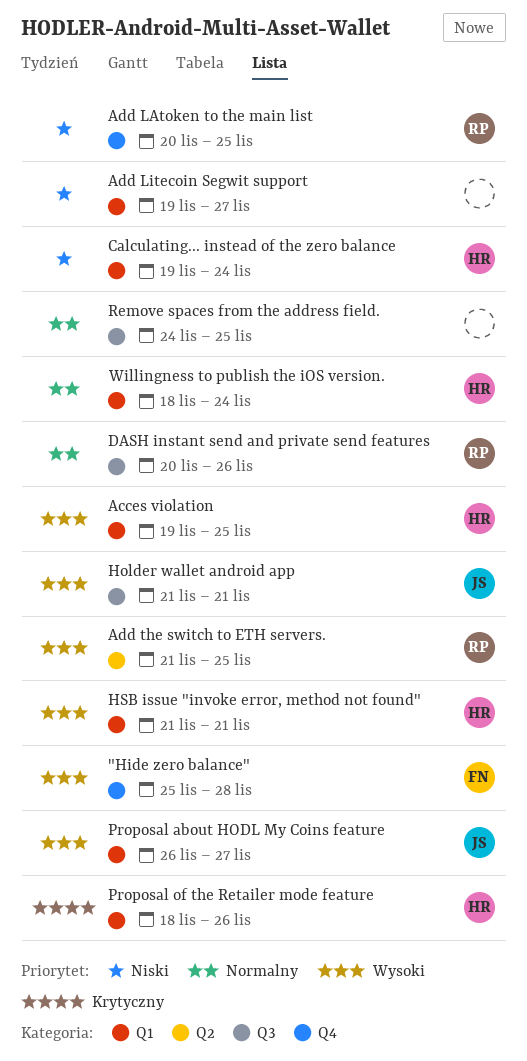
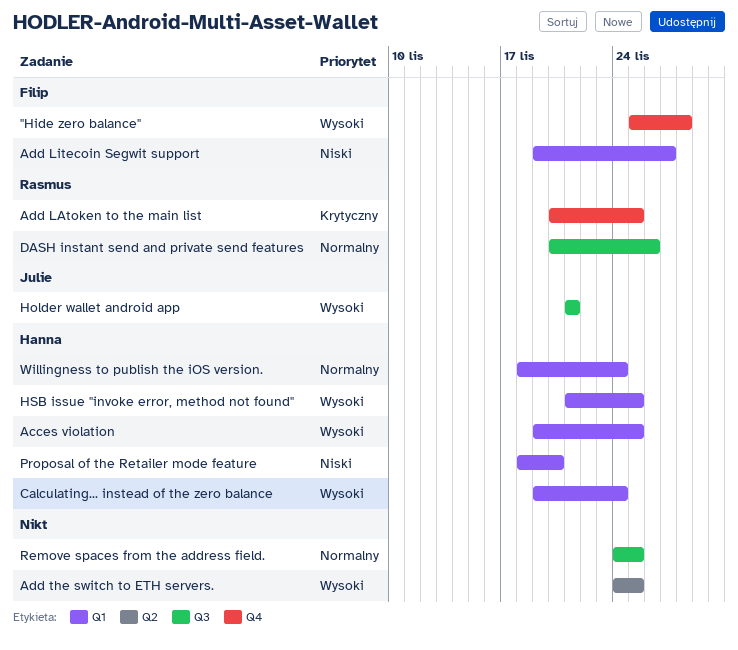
Add LAtoken to the main list, priority: Niski -> Krytyczny
Add Litecoin Segwit support, owner: none -> Filip
Add the switch to ETH servers., owner: Rasmus -> none
Add the switch to ETH servers., start: Nov 21 -> Nov 24
Calculating... instead of the zero balance, priority: Niski -> Wysoki
HSB issue "invoke error, method not found", due: Nov 21 -> Nov 25
Proposal about HODL My Coins feature: present -> none
Proposal of the Retailer mode feature, priority: Krytyczny -> Niski
Proposal of the Retailer mode feature, due: Nov 26 -> Nov 20

